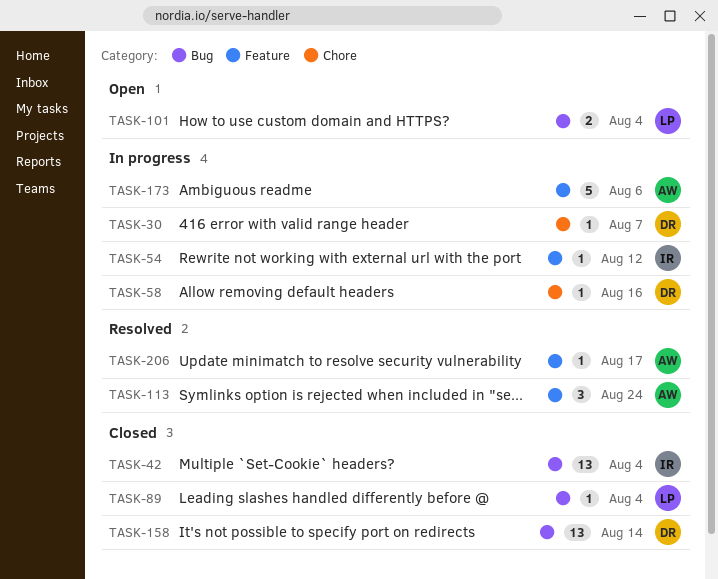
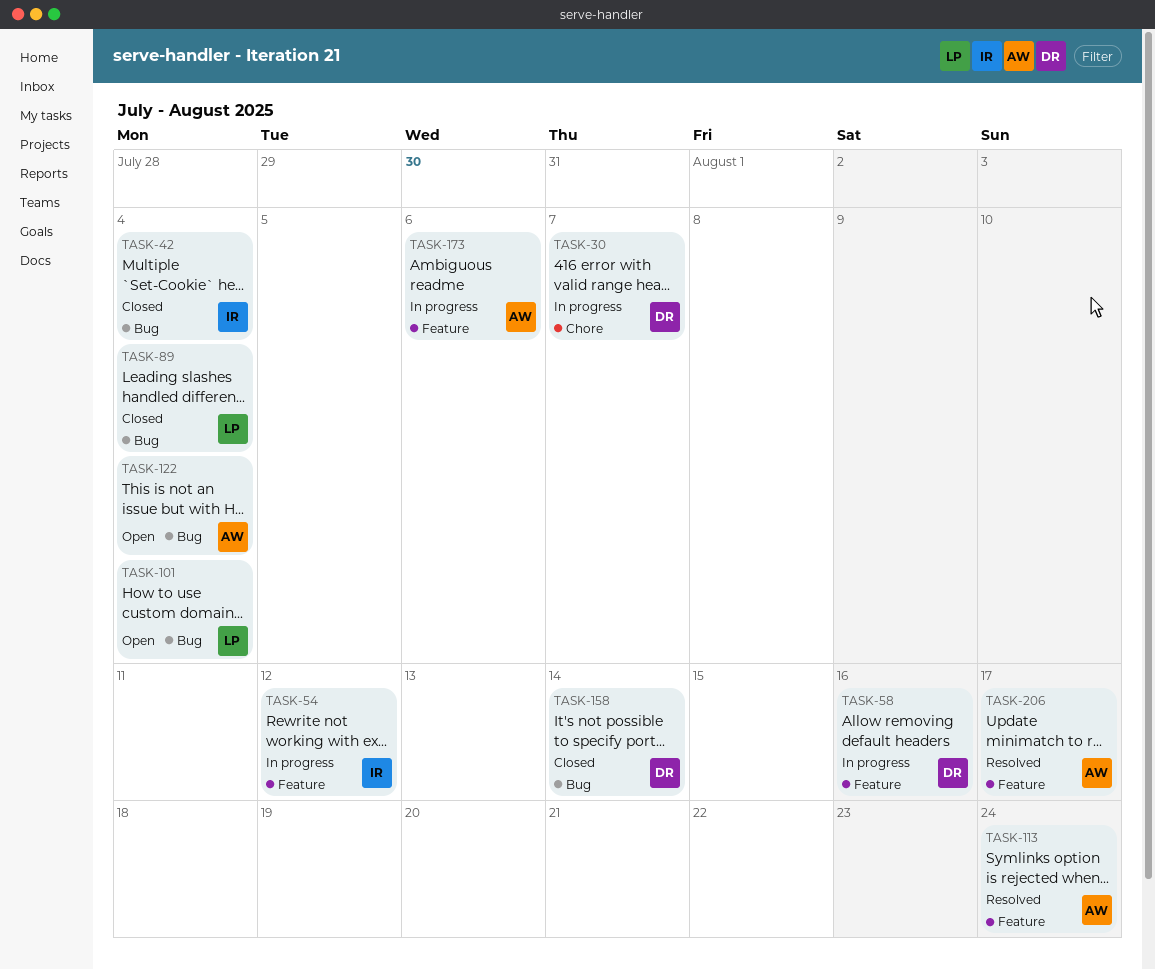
TASK-58, label: Chore -> Feature
TASK-122: none -> present

